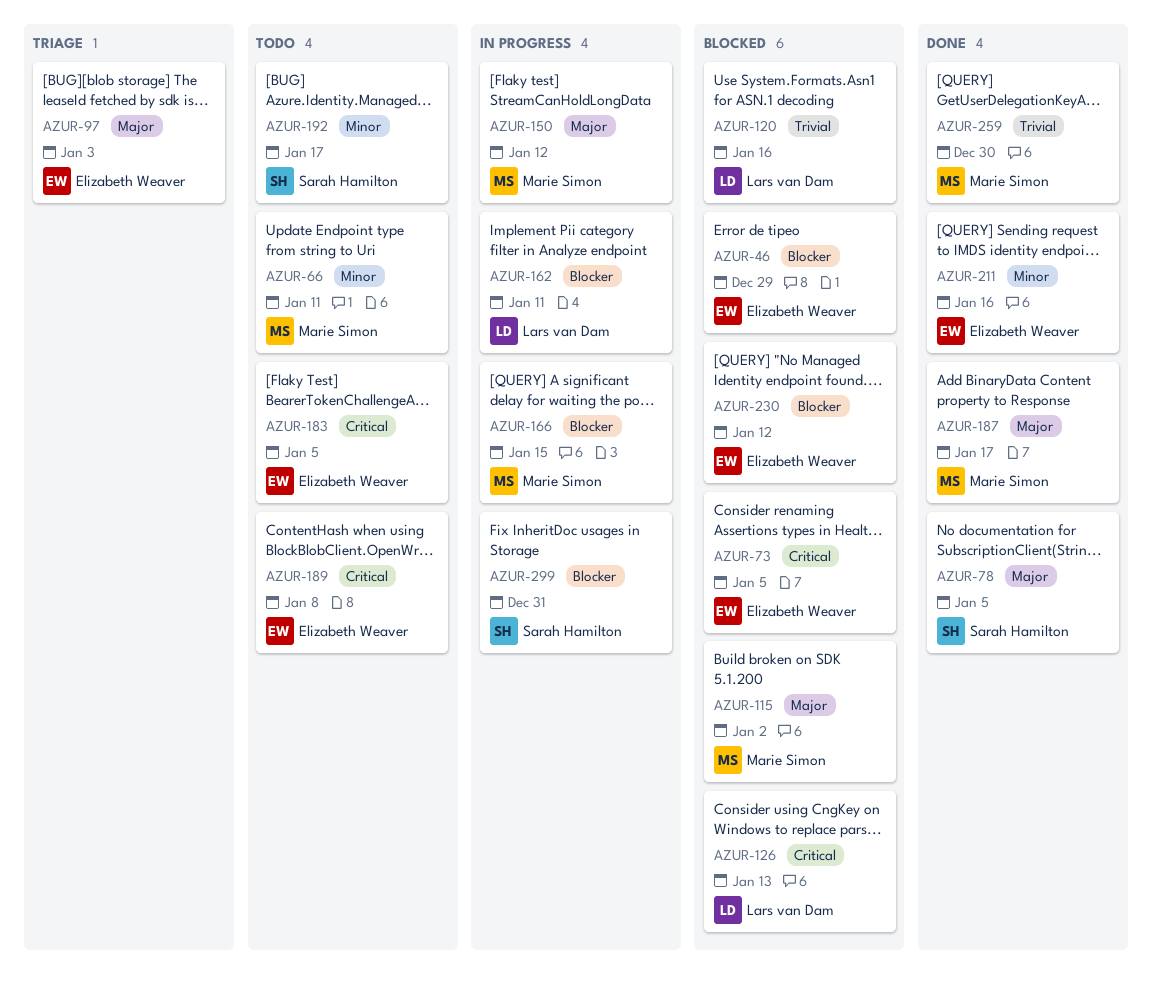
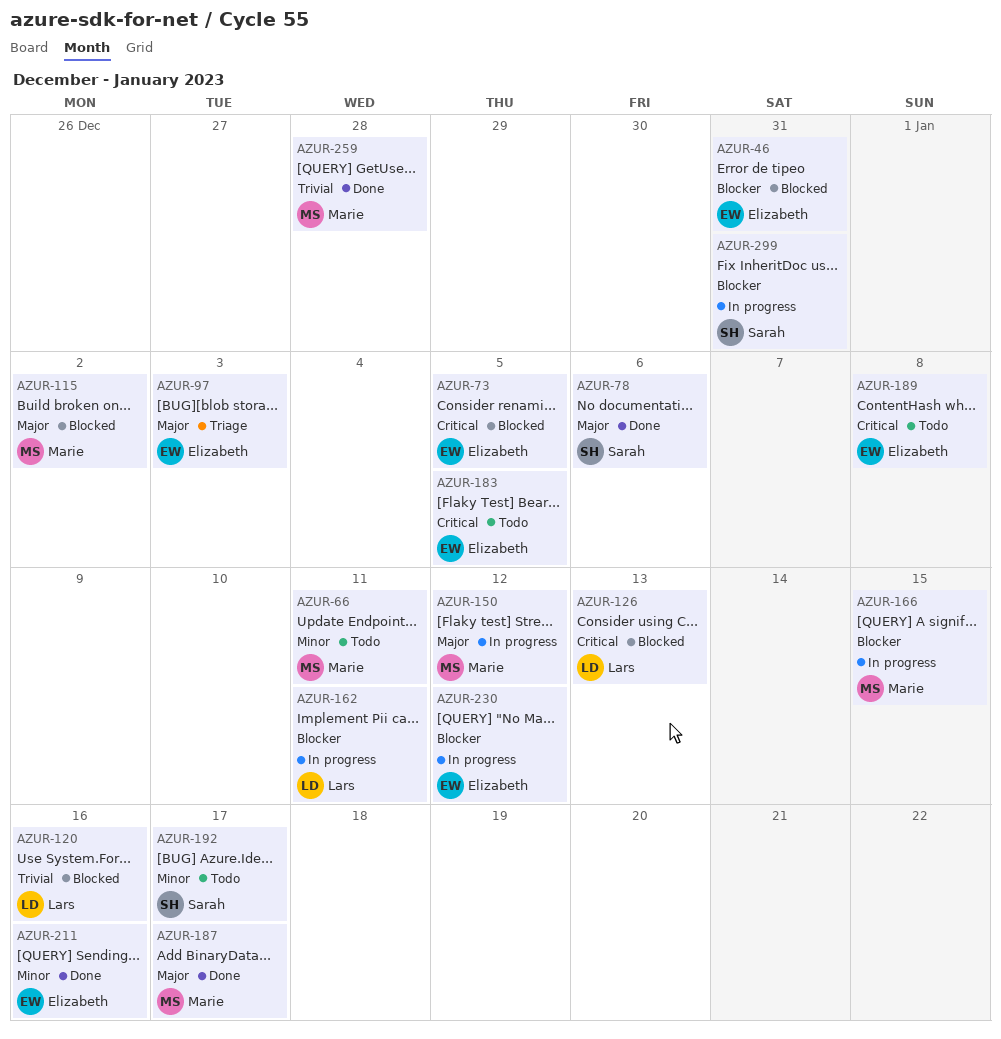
AZUR-46, due: Dec 29 -> Dec 31
AZUR-78, due: Jan 5 -> Jan 6
AZUR-230, status: Blocked -> In progress
AZUR-259, due: Dec 30 -> Dec 28

